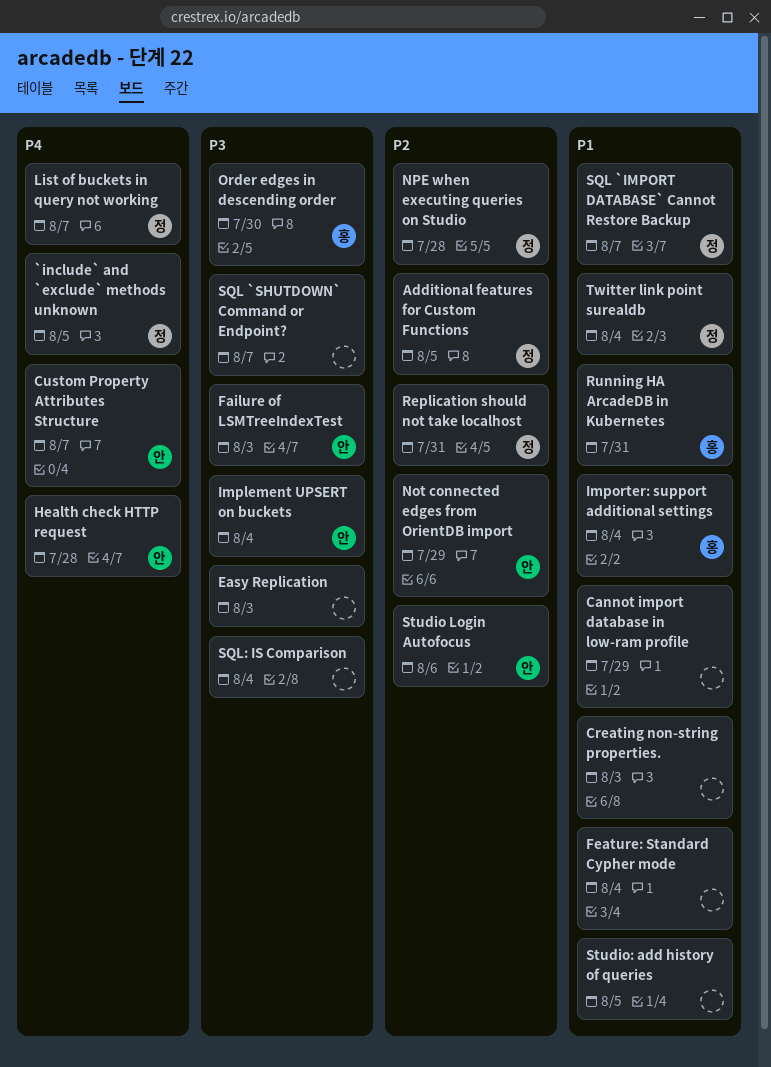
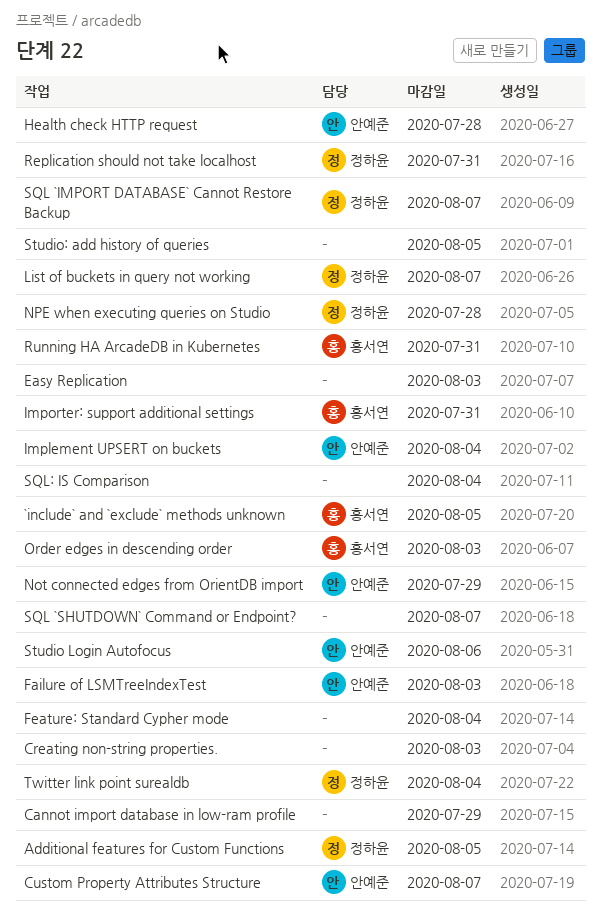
`include` and `exclude` methods unknown, owner: 정하윤 -> 홍서연
Importer: support additional settings, due: Aug 4 -> Jul 31
Order edges in descending order, due: Jul 30 -> Aug 3

